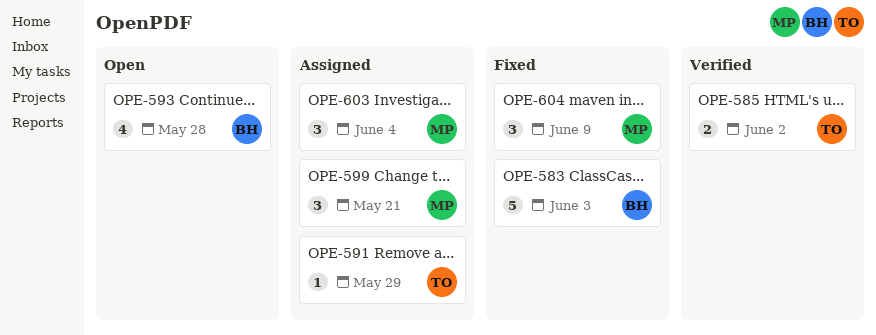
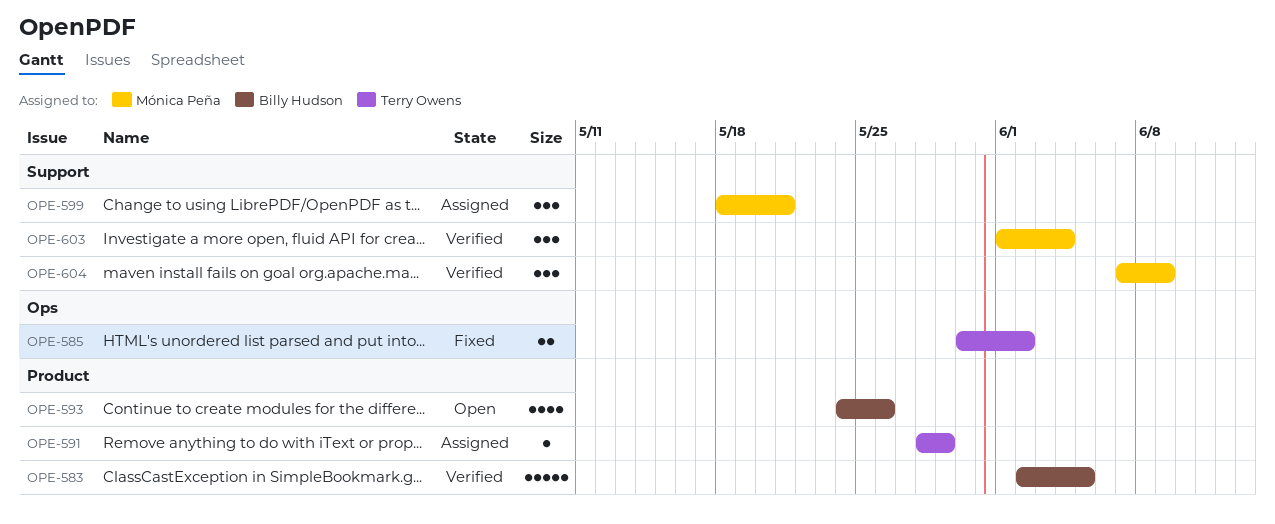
OPE-583, status: Fixed -> Verified
OPE-583, due: Jun 3 -> Jun 5
OPE-585, status: Verified -> Fixed
OPE-593, due: May 28 -> May 26
OPE-603, status: Assigned -> Verified
OPE-604, status: Fixed -> Verified

